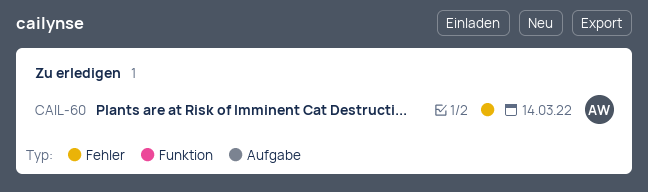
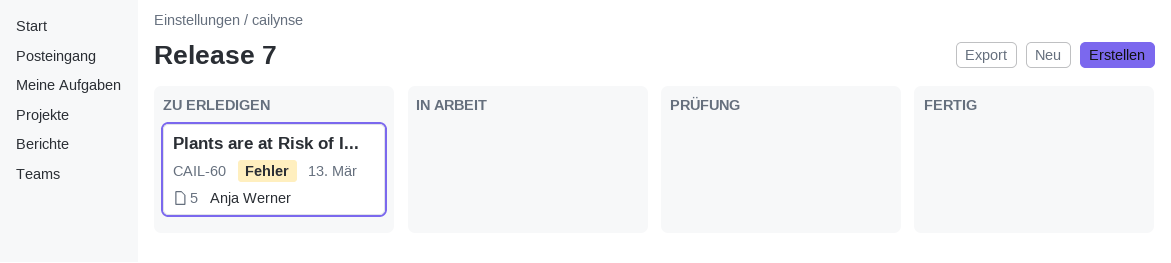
CAIL-60, due: Mar 14 -> Mar 13

